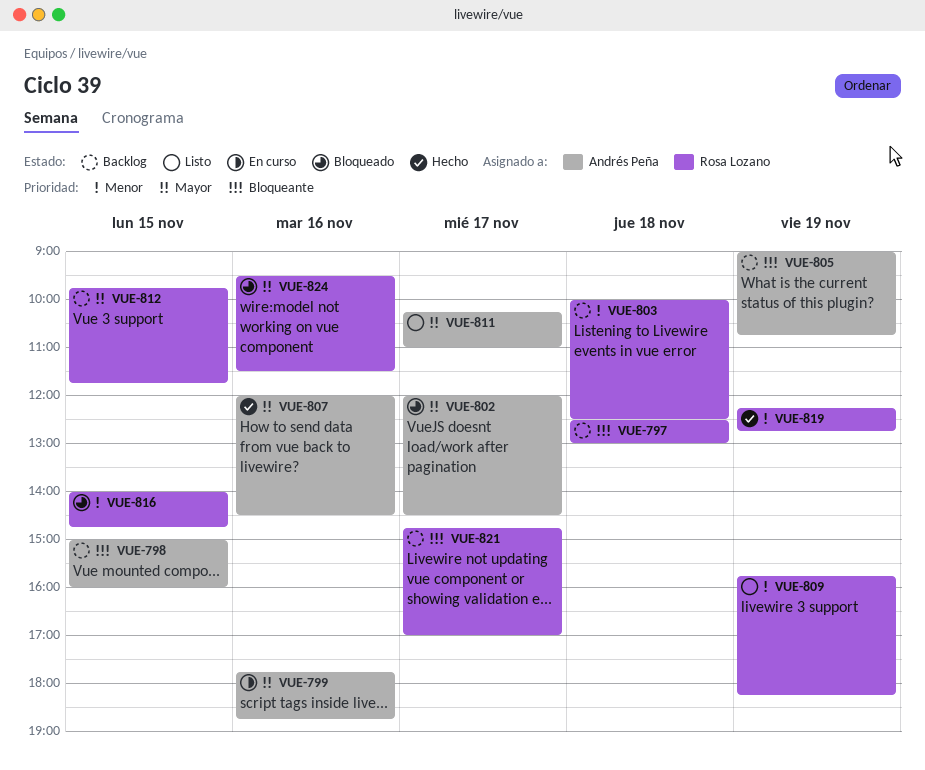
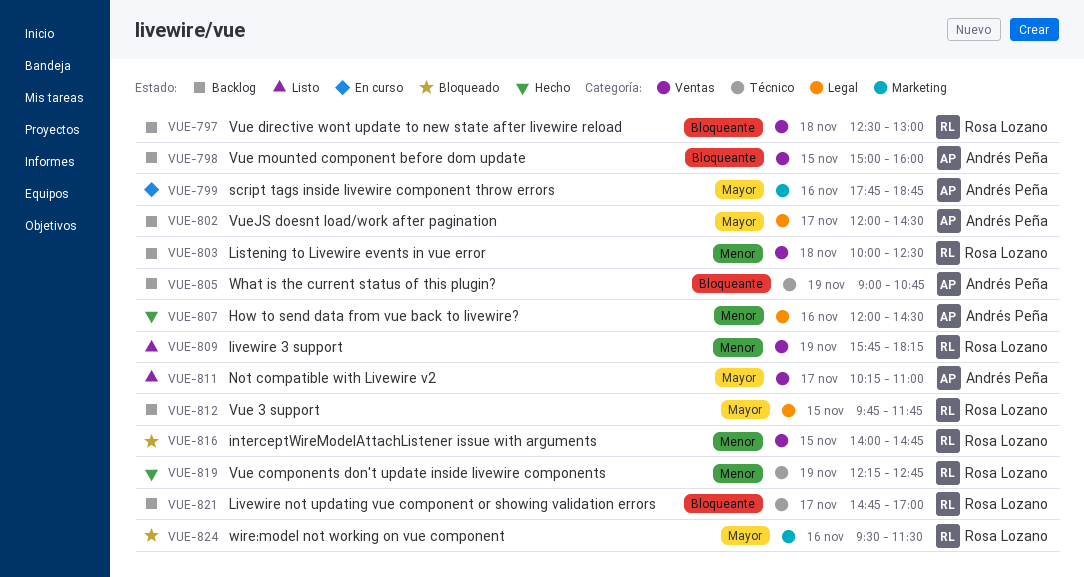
VUE-802, status: Bloqueado -> Backlog
VUE-807, priority: Mayor -> Menor

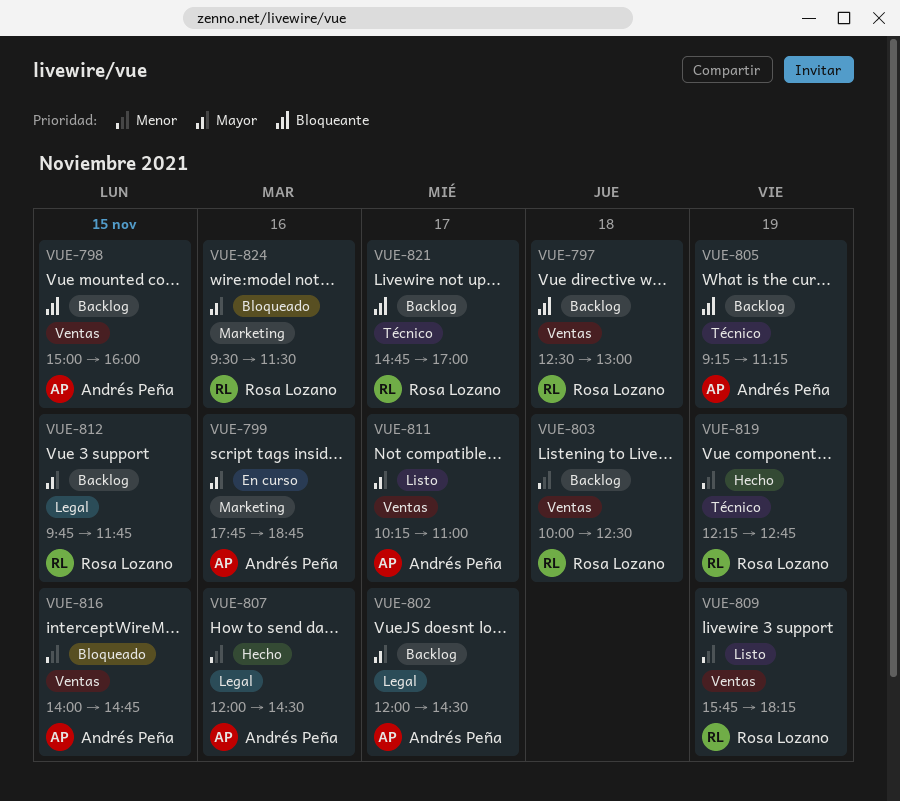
VUE-805, begins: 09:00 -> 09:15
VUE-805, ends: 10:45 -> 11:15
VUE-816, owner: Rosa Lozano -> Andrés Peña

